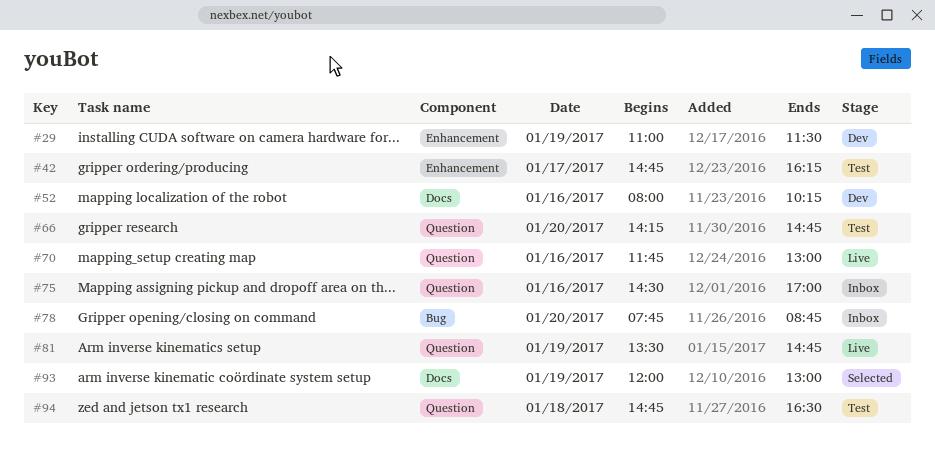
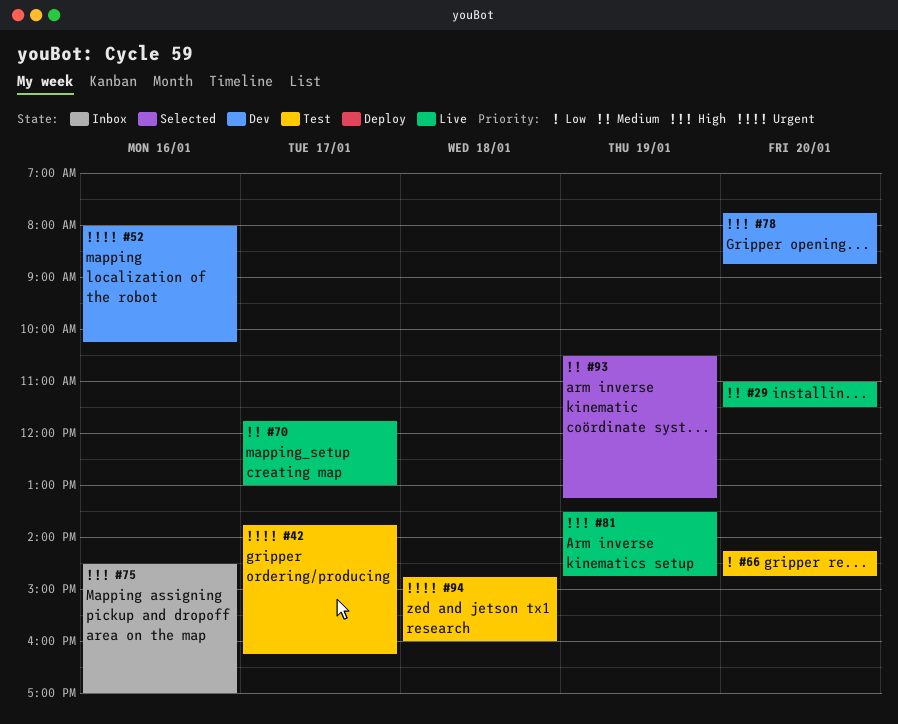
#29, status: Dev -> Live
#29, day: Jan 19 -> Jan 20
#42, begins: 14:45 -> 13:45
#70, day: Jan 16 -> Jan 17
#78, status: Inbox -> Dev
#93, begins: 12:00 -> 10:30
#93, ends: 13:00 -> 13:15
#94, ends: 16:30 -> 16:00

